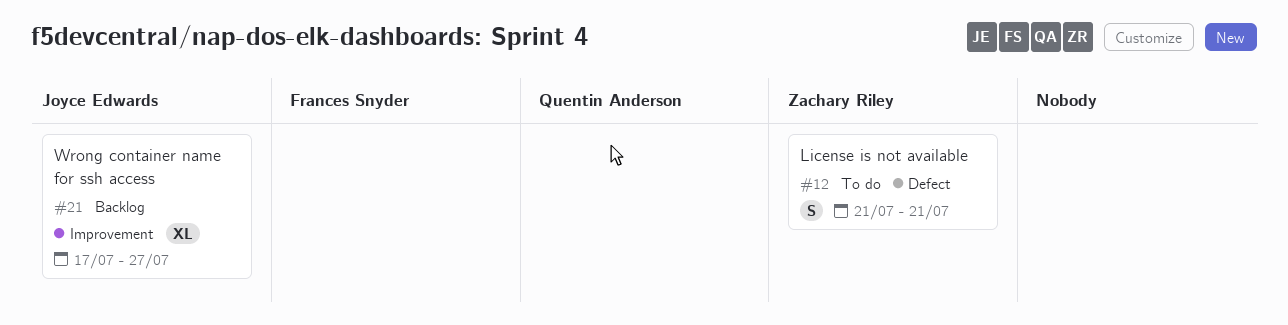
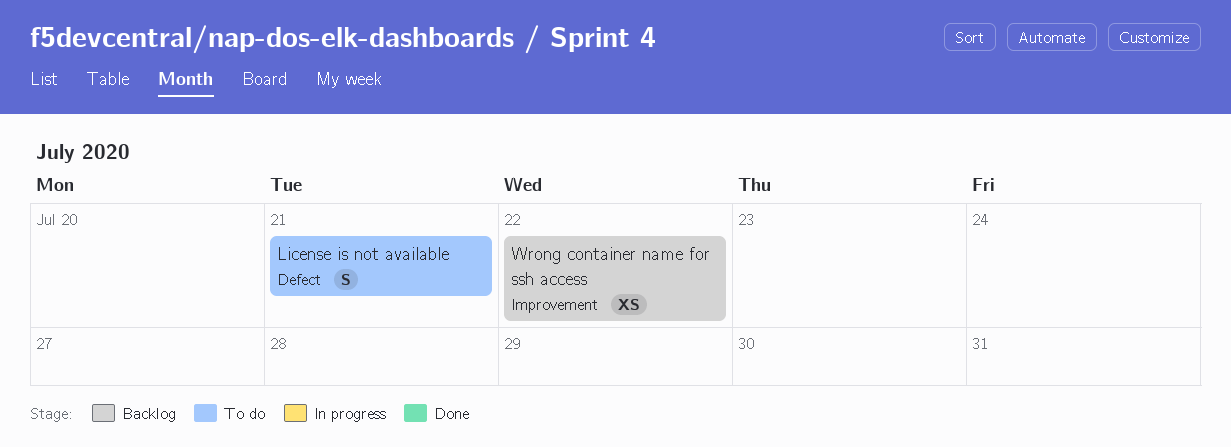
Wrong container name for ssh access, estimate: XL -> XS
Wrong container name for ssh access, due: Jul 27 -> Jul 22

